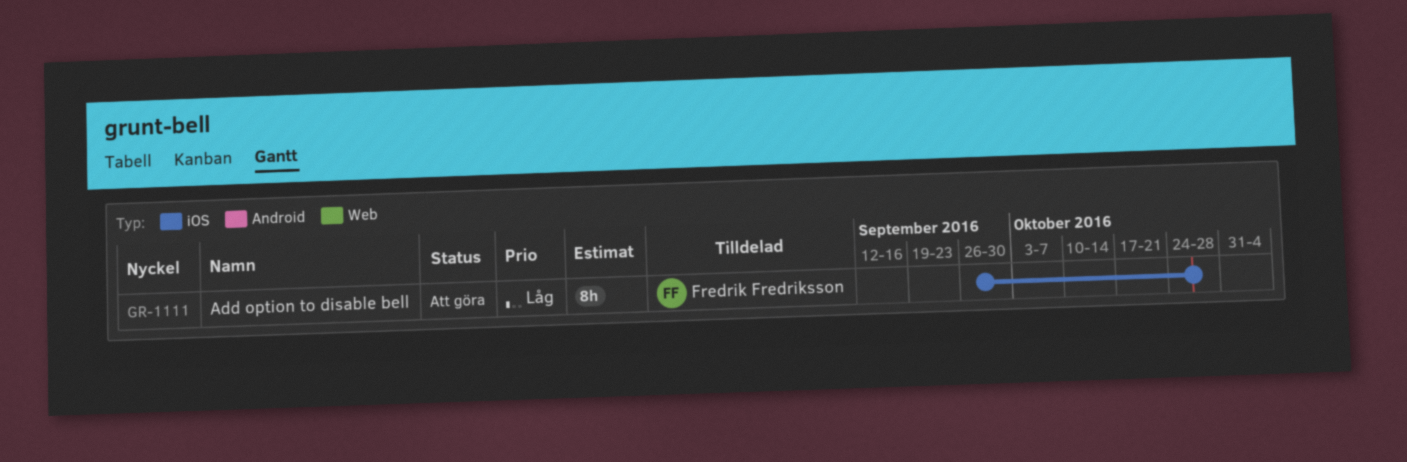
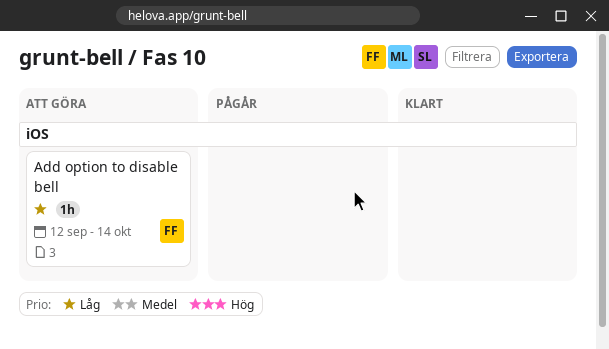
Add option to disable bell, estimate: 8h -> 1h
Add option to disable bell, start: Sep 26 -> Sep 12
Add option to disable bell, due: Oct 28 -> Oct 14

